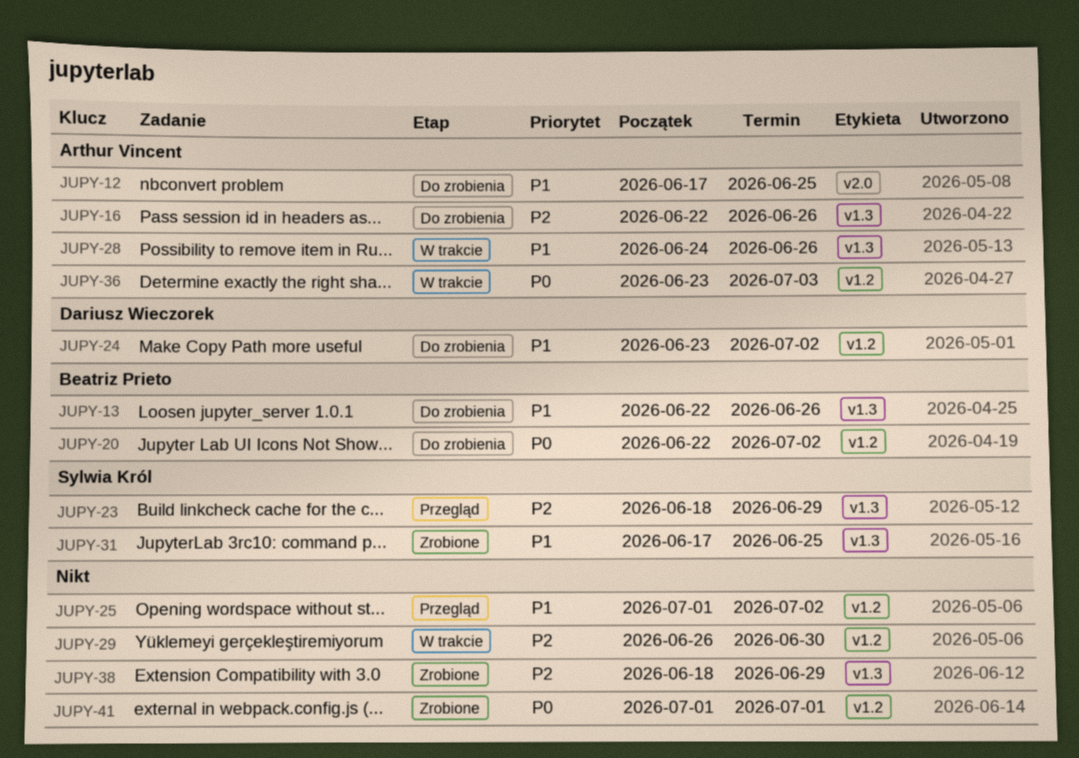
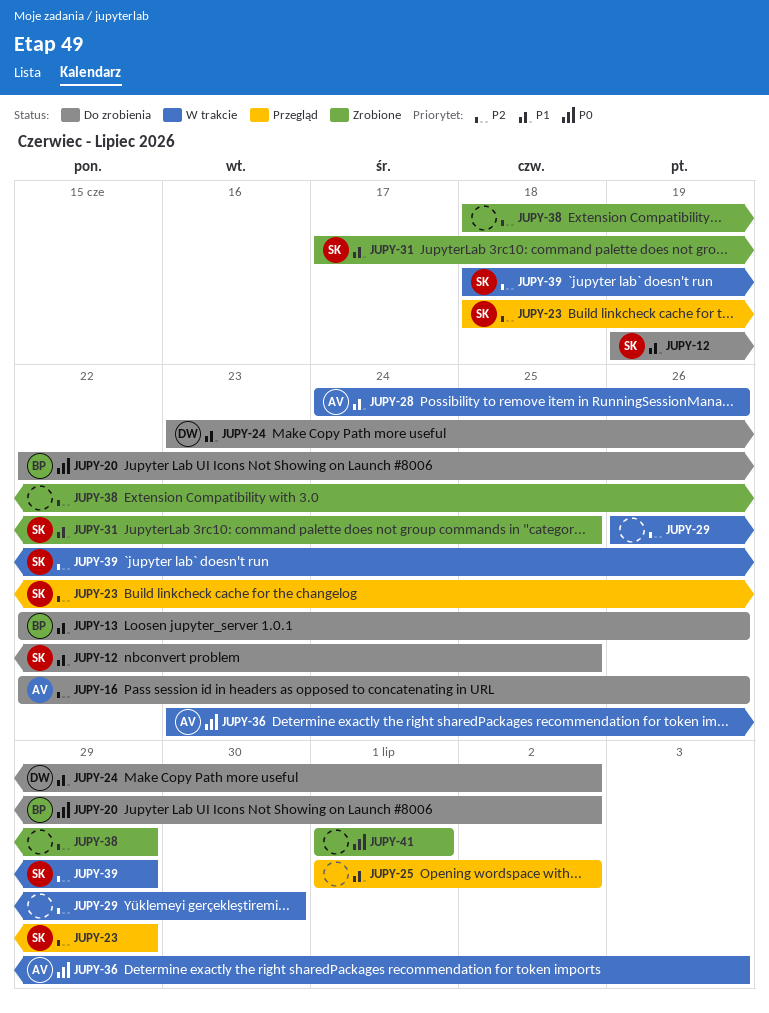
JUPY-12, owner: Arthur Vincent -> Sylwia Król
JUPY-12, start: Jun 17 -> Jun 19
JUPY-39: none -> present

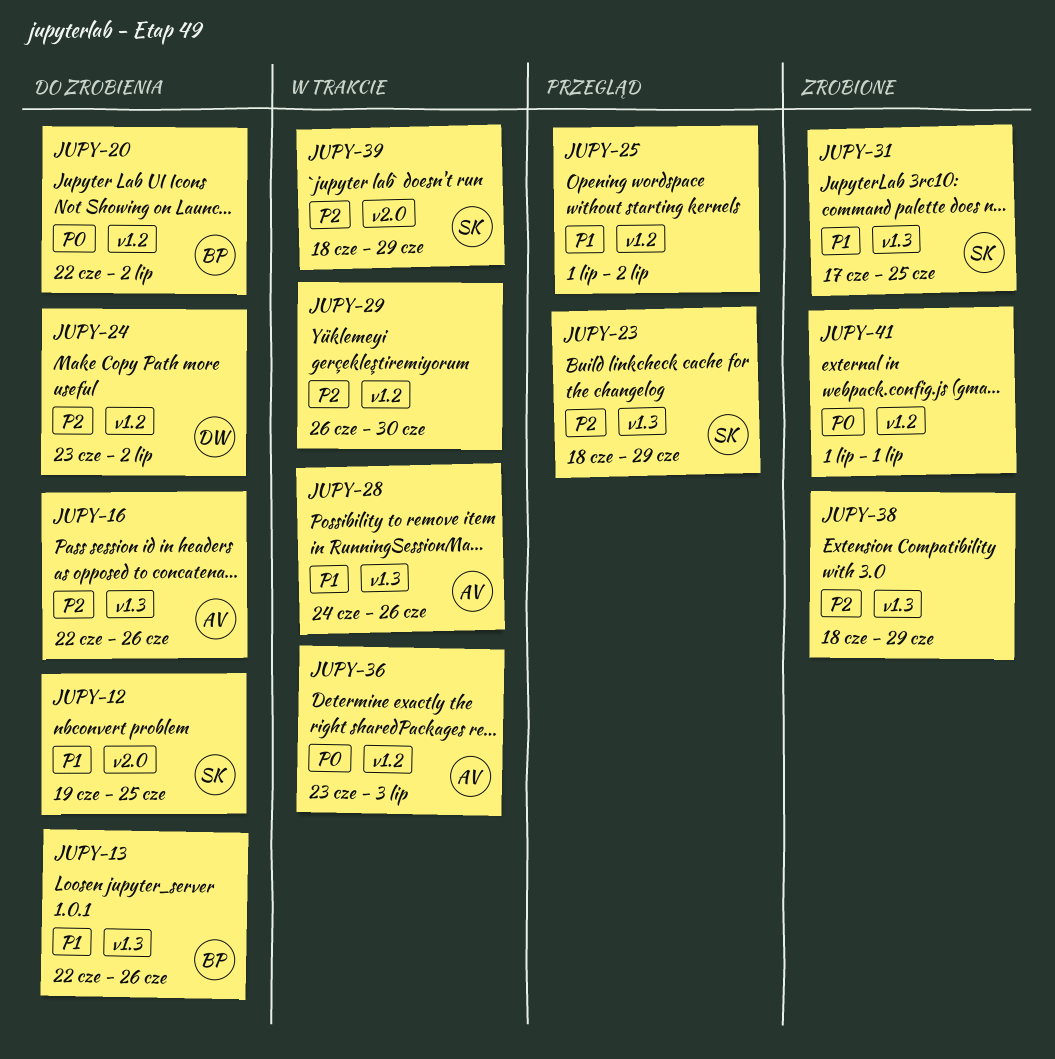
JUPY-24, priority: P1 -> P2

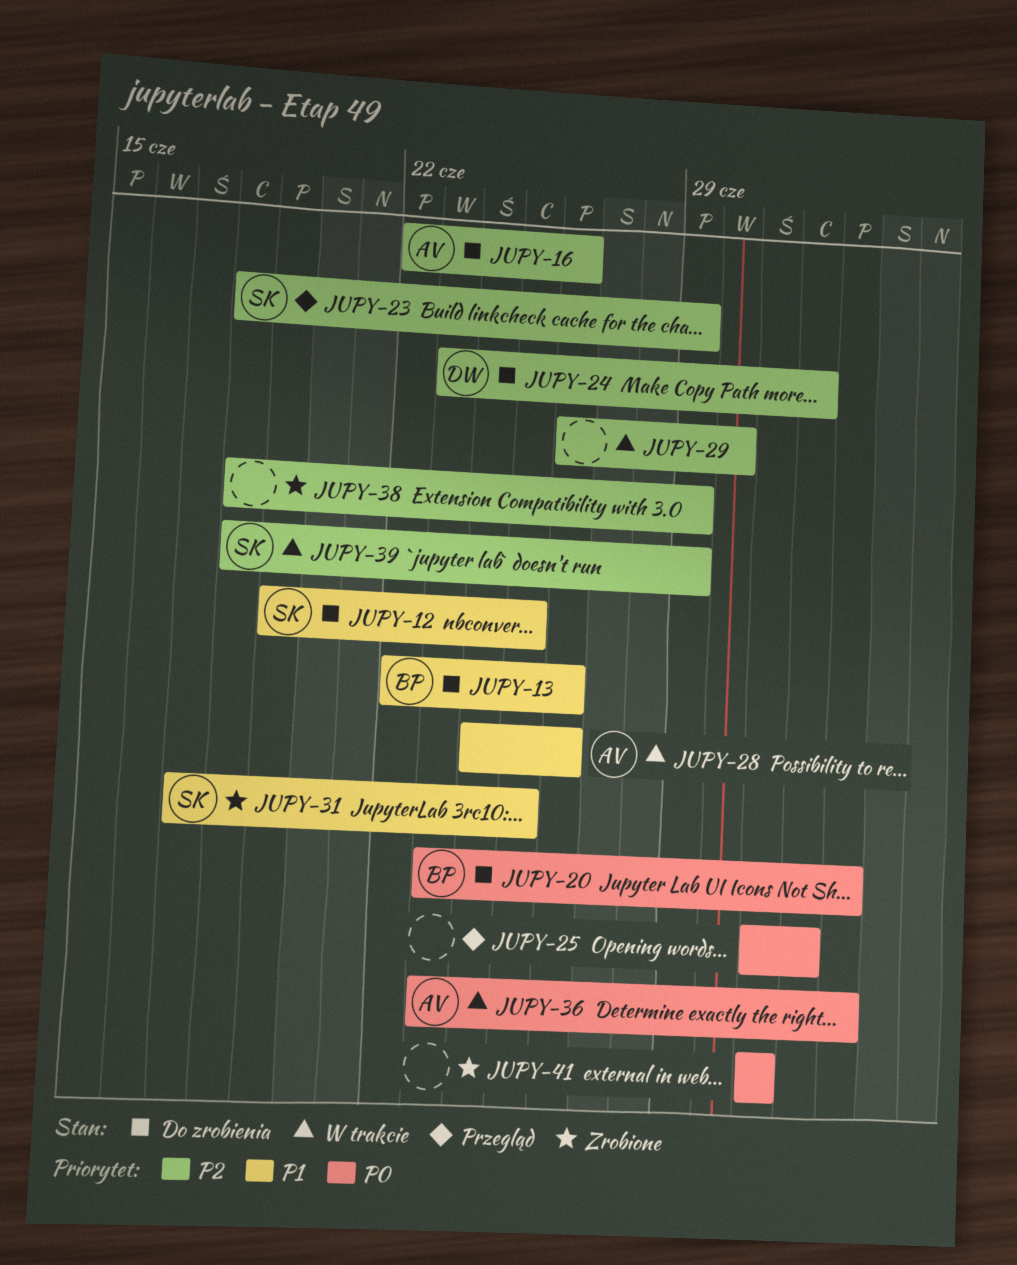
JUPY-20, start: Jun 22 -> Jun 23
JUPY-20, due: Jul 2 -> Jul 3
JUPY-25, priority: P1 -> P0

